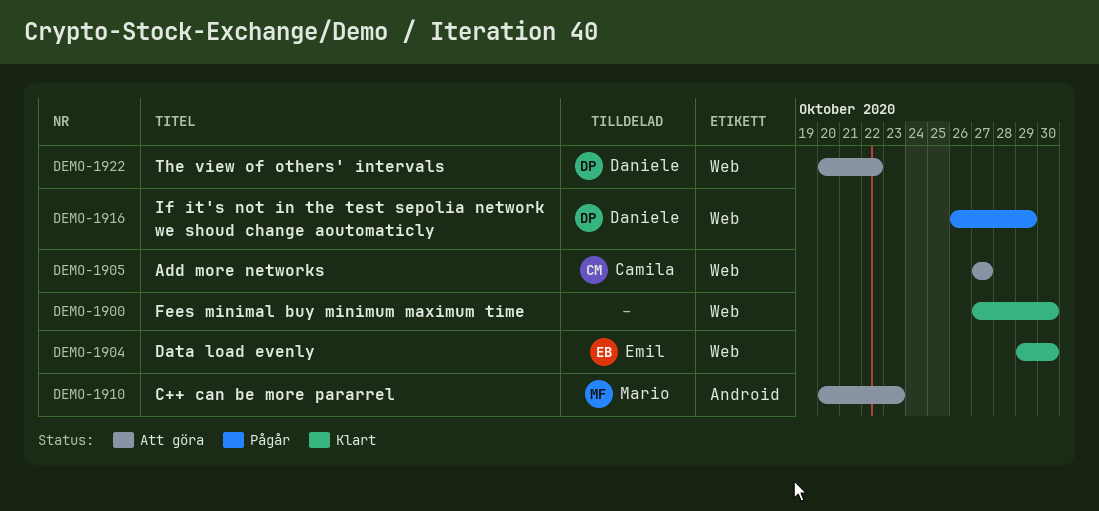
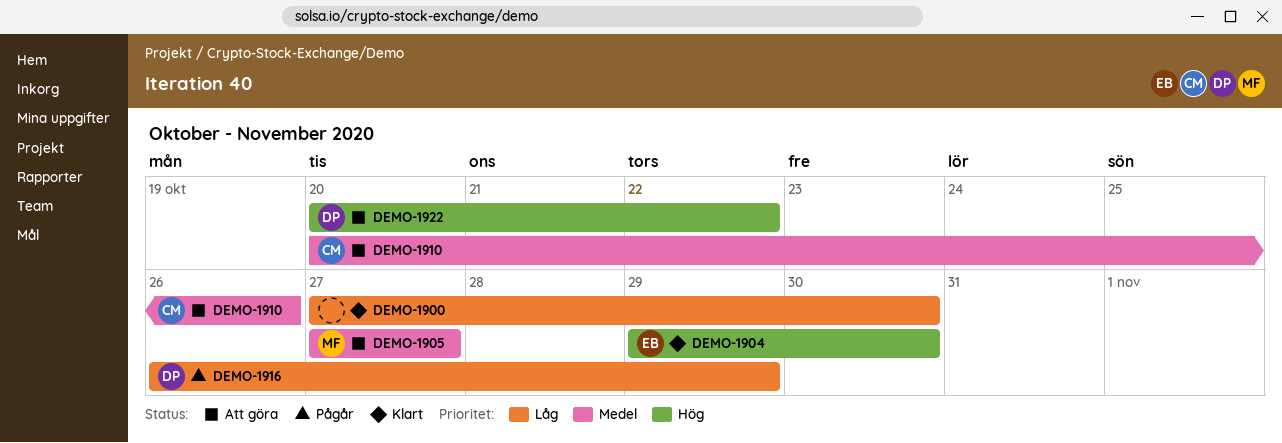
DEMO-1905, owner: Camila -> Mario
DEMO-1910, owner: Mario -> Camila
DEMO-1910, due: Oct 23 -> Oct 26

